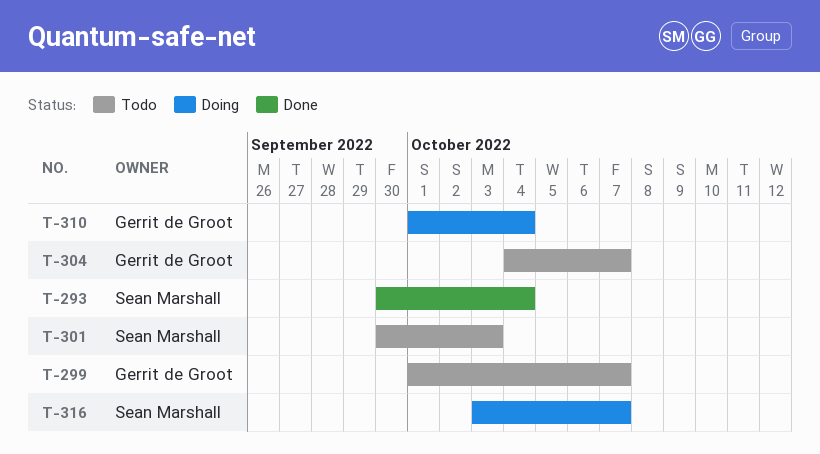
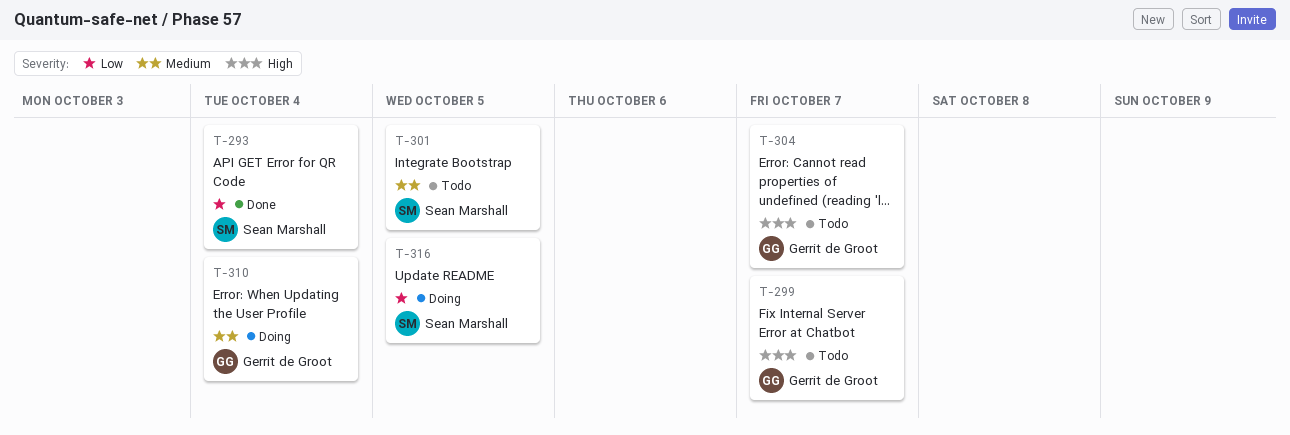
T-301, due: Oct 3 -> Oct 5
T-316, due: Oct 7 -> Oct 5

